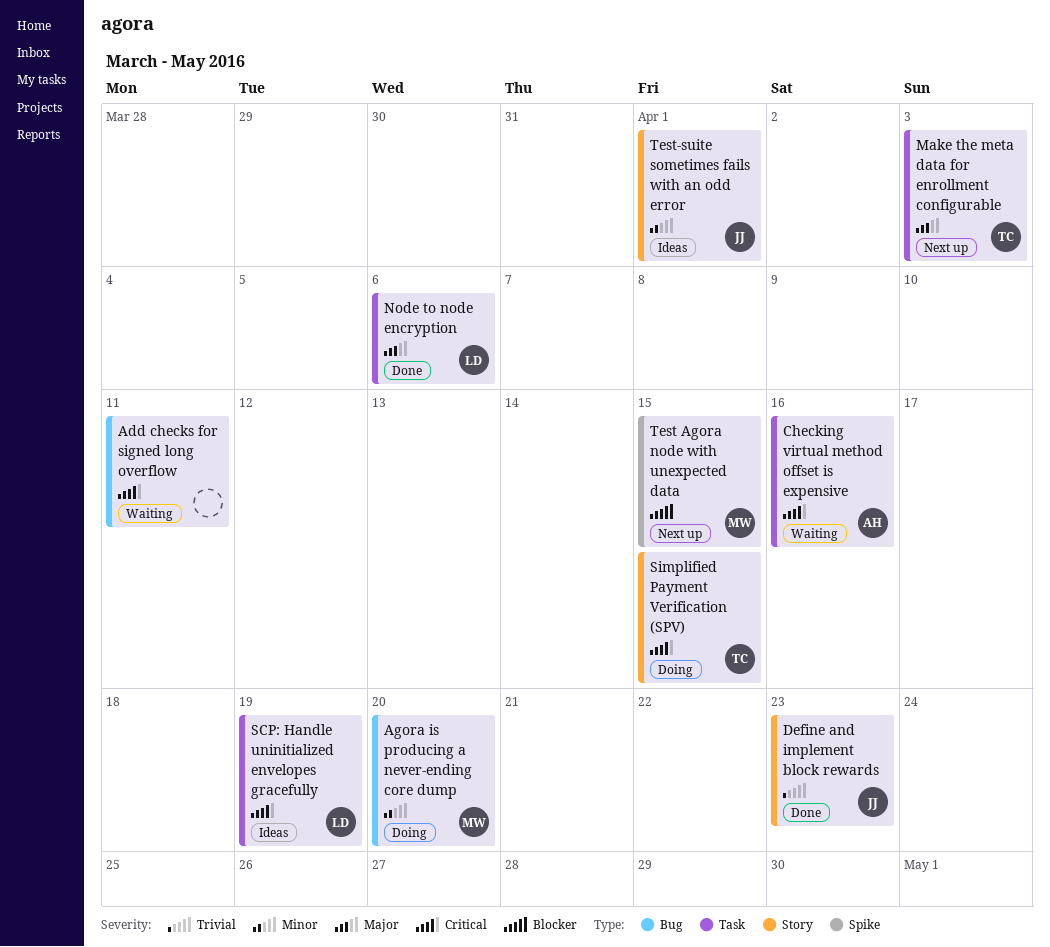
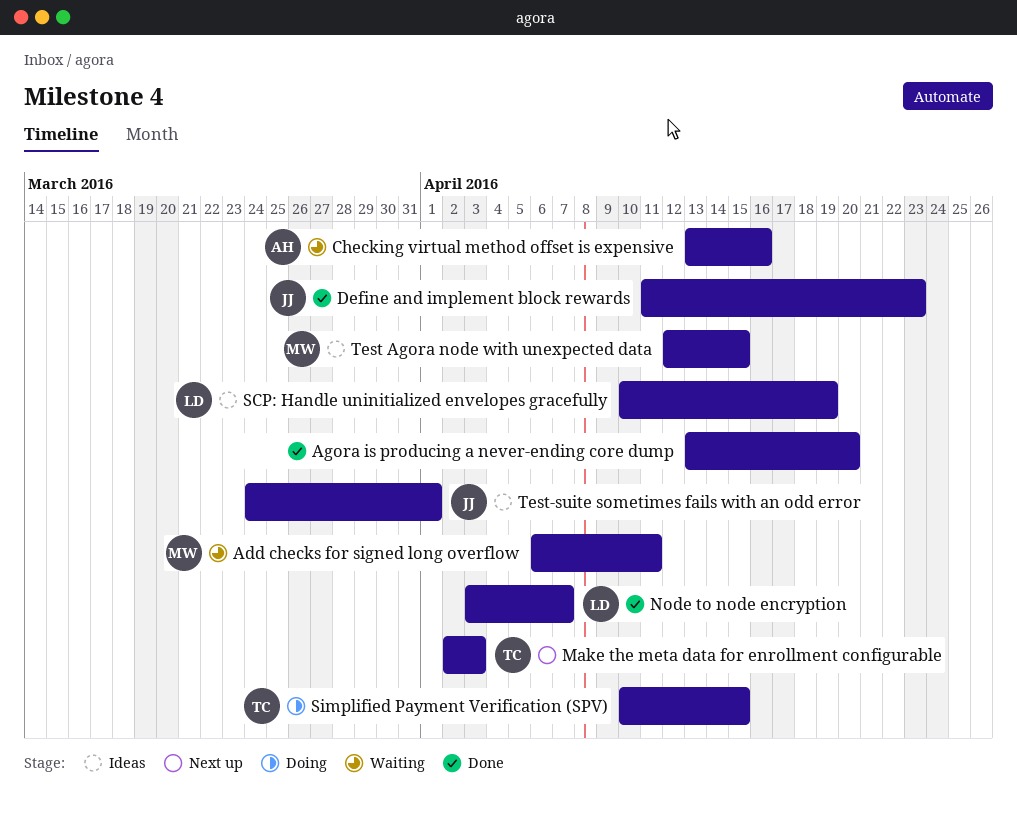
Add checks for signed long overflow, owner: none -> MW
Agora is producing a never-ending core dump, status: Doing -> Done
Agora is producing a never-ending core dump, owner: MW -> none
Node to node encryption, due: Apr 6 -> Apr 7
Test Agora node with unexpected data, status: Next up -> Ideas

